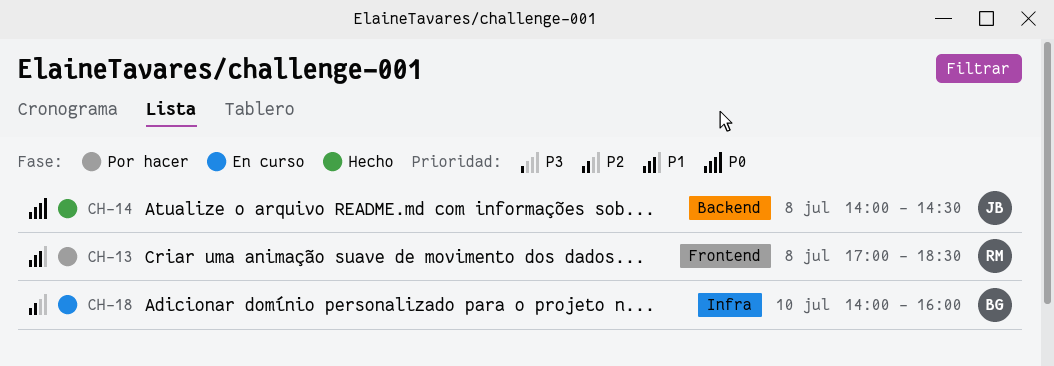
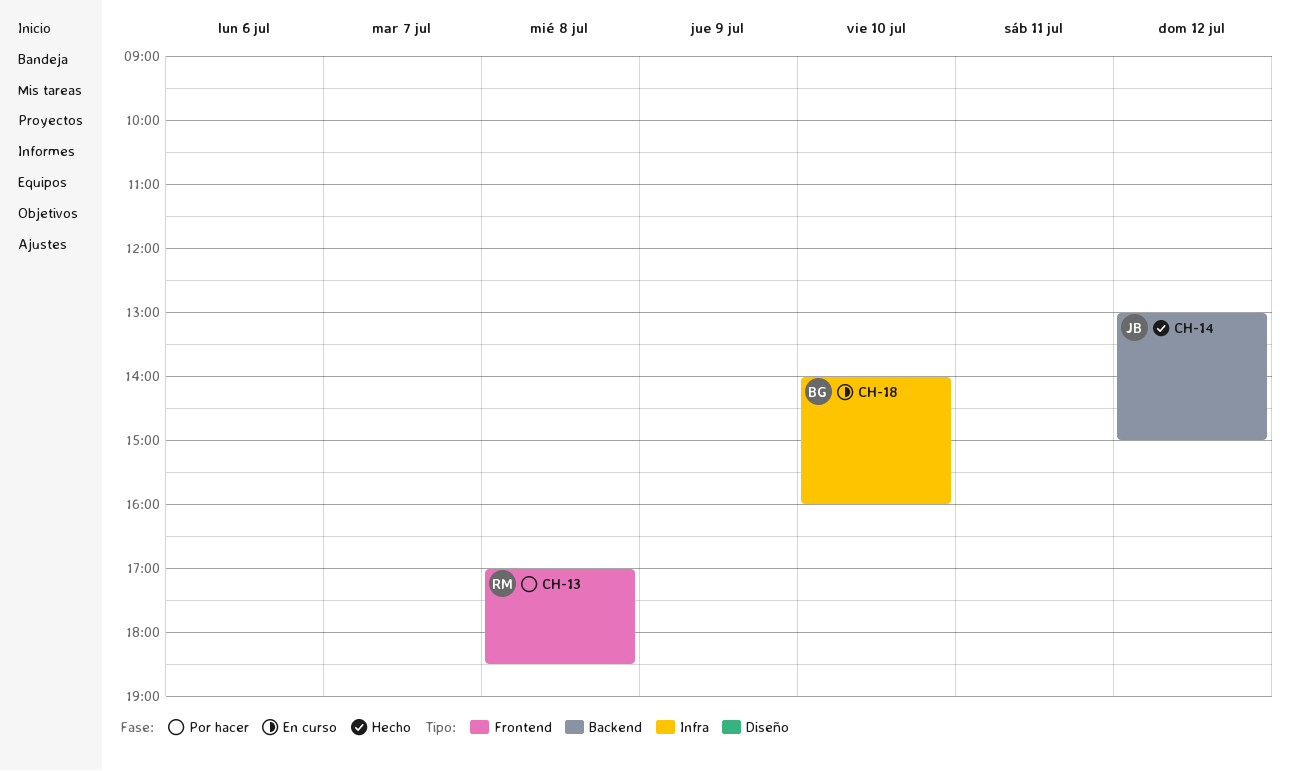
CH-14, day: Jul 8 -> Jul 12
CH-14, begins: 14:00 -> 13:00
CH-14, ends: 14:30 -> 15:00

